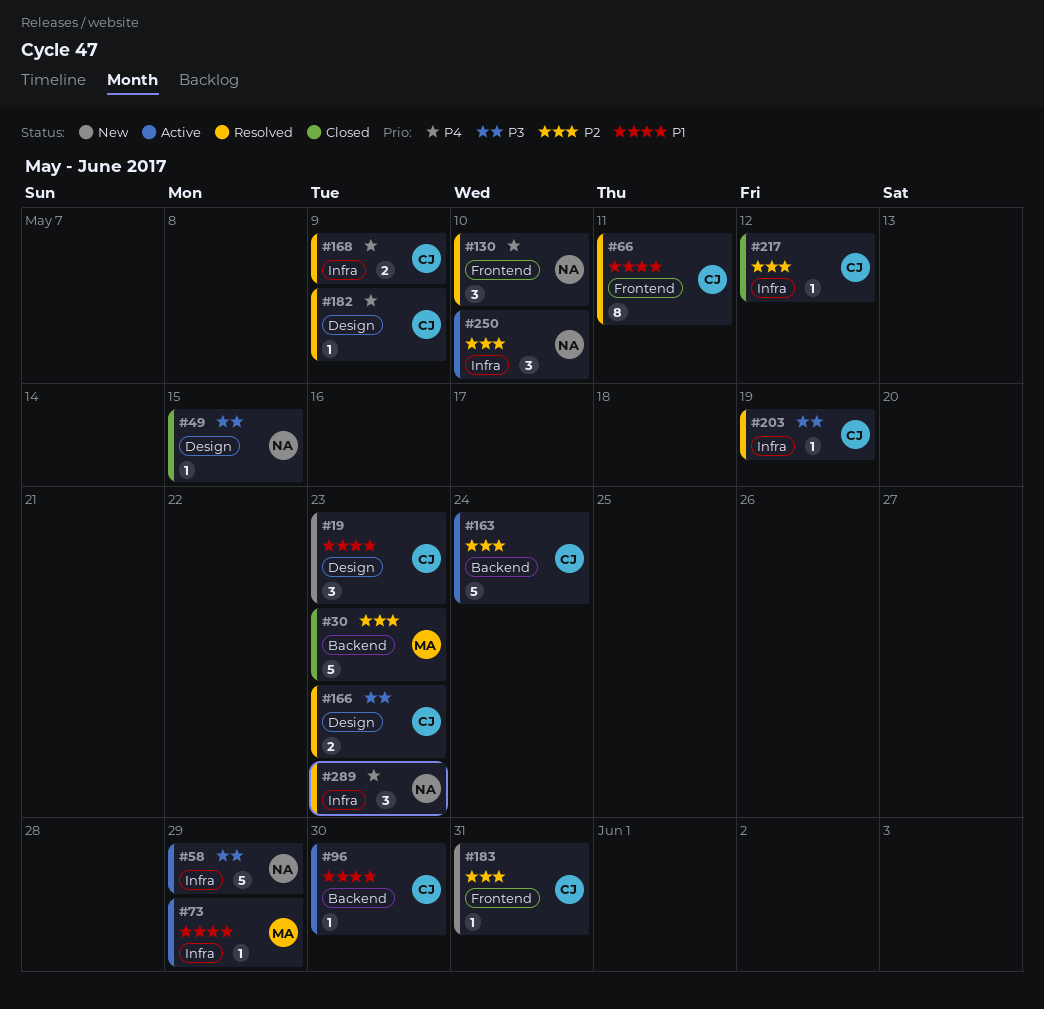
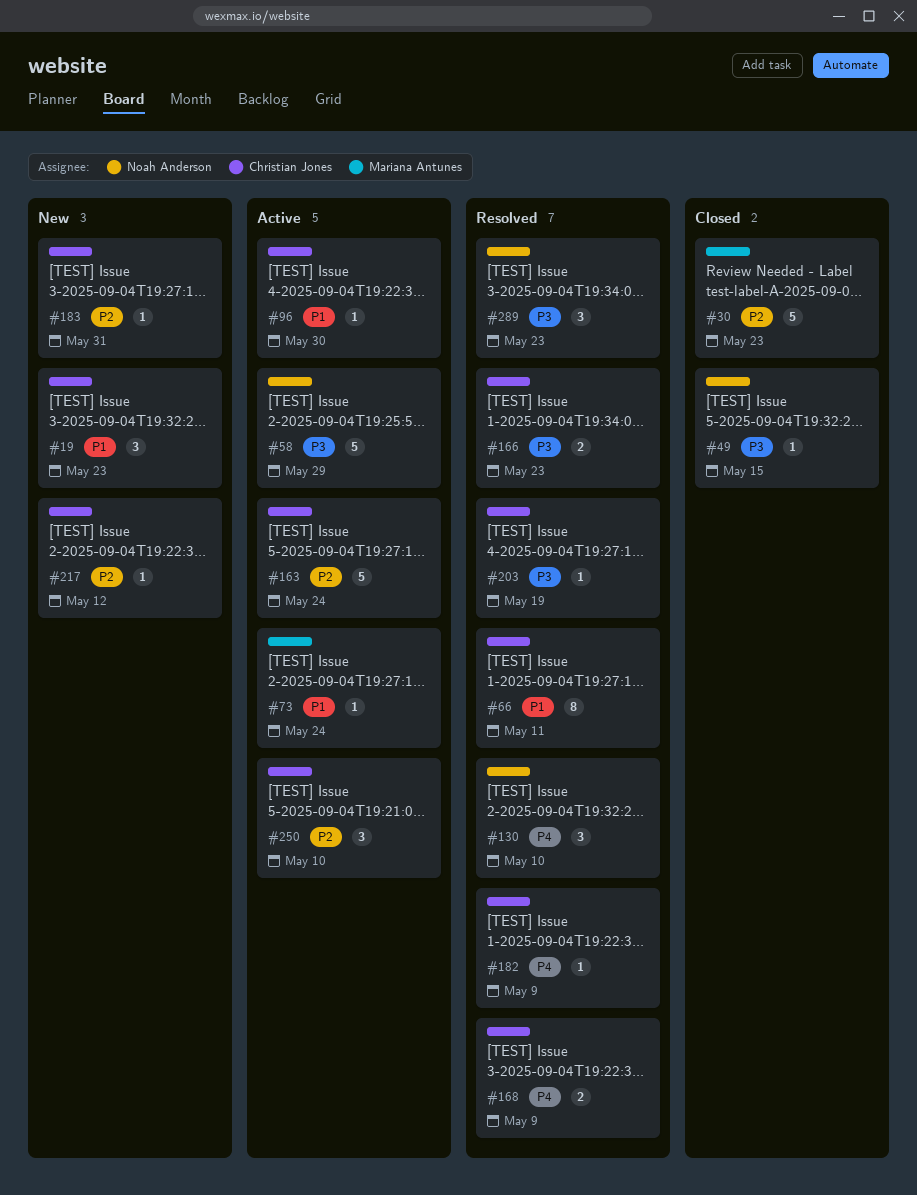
#73, due: May 29 -> May 24
#217, status: Closed -> New
#250, owner: Noah Anderson -> Christian Jones
#289, priority: P4 -> P3

